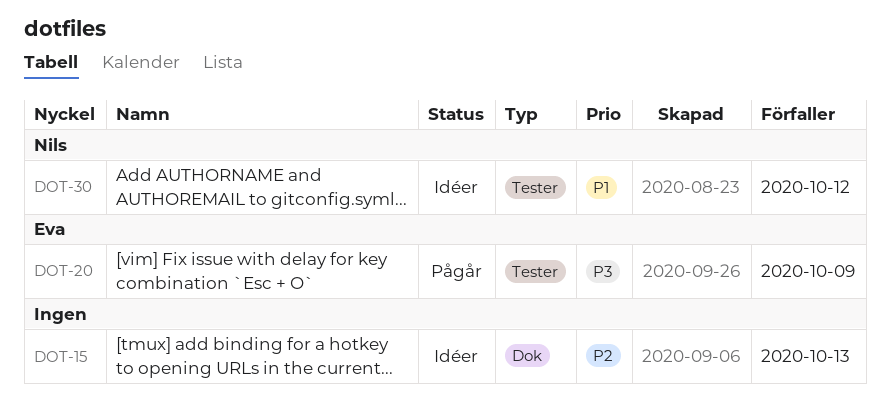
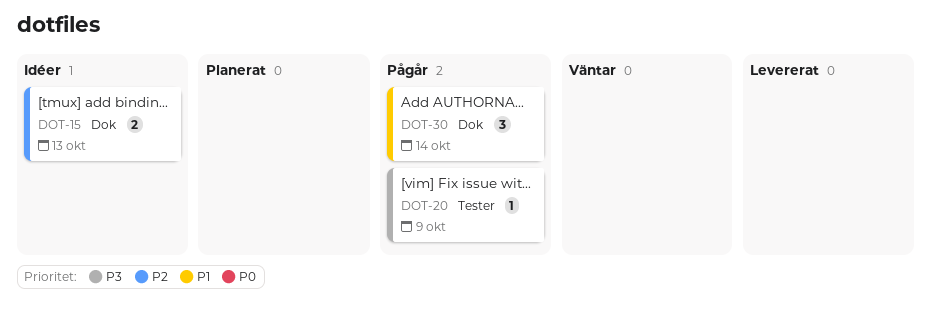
DOT-30, status: Idéer -> Pågår
DOT-30, label: Tester -> Dok
DOT-30, due: Oct 12 -> Oct 14

